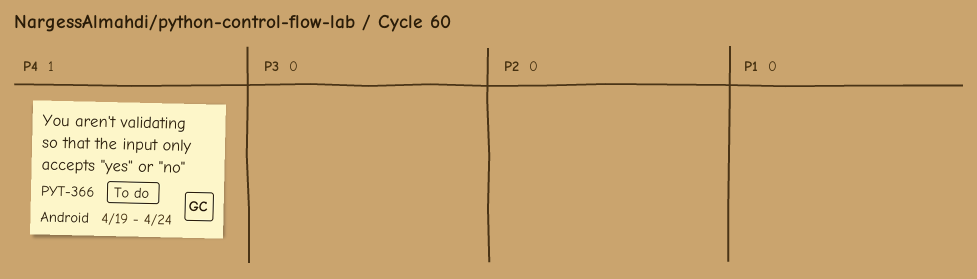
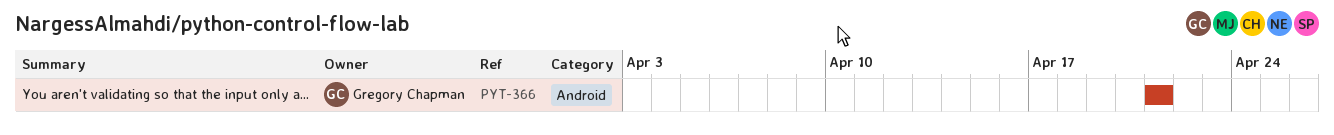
PYT-366, start: Apr 19 -> Apr 21
PYT-366, due: Apr 24 -> Apr 21

